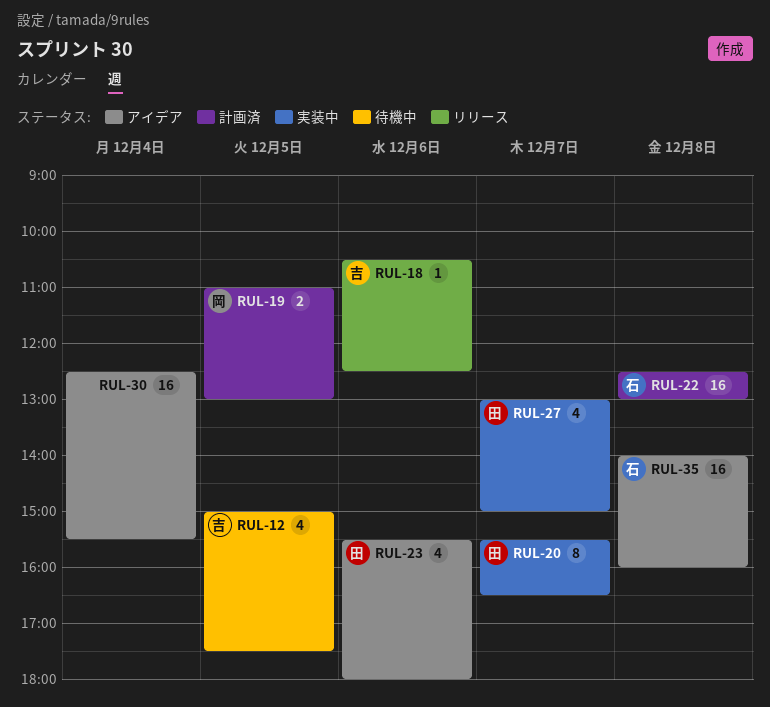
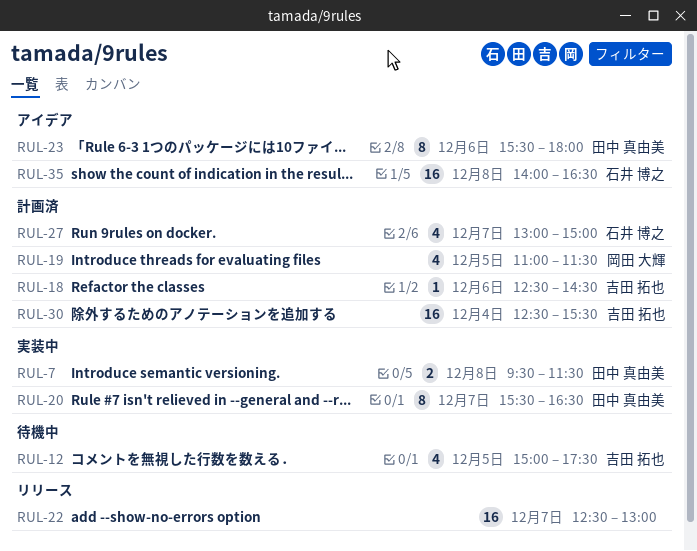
RUL-7: none -> present
RUL-18, status: リリース -> 計画済
RUL-18, begins: 10:30 -> 12:30
RUL-18, ends: 12:30 -> 14:30
RUL-19, estimate: 2 -> 4
RUL-19, ends: 13:00 -> 11:30
RUL-22, status: 計画済 -> リリース
RUL-22, owner: 石井 博之 -> none
RUL-22, day: Dec 8 -> Dec 7
RUL-23, estimate: 4 -> 8
RUL-27, status: 実装中 -> 計画済
RUL-27, owner: 田中 真由美 -> 石井 博之
RUL-30, status: アイデア -> 計画済
RUL-30, owner: none -> 吉田 拓也
RUL-35, ends: 16:00 -> 16:30

